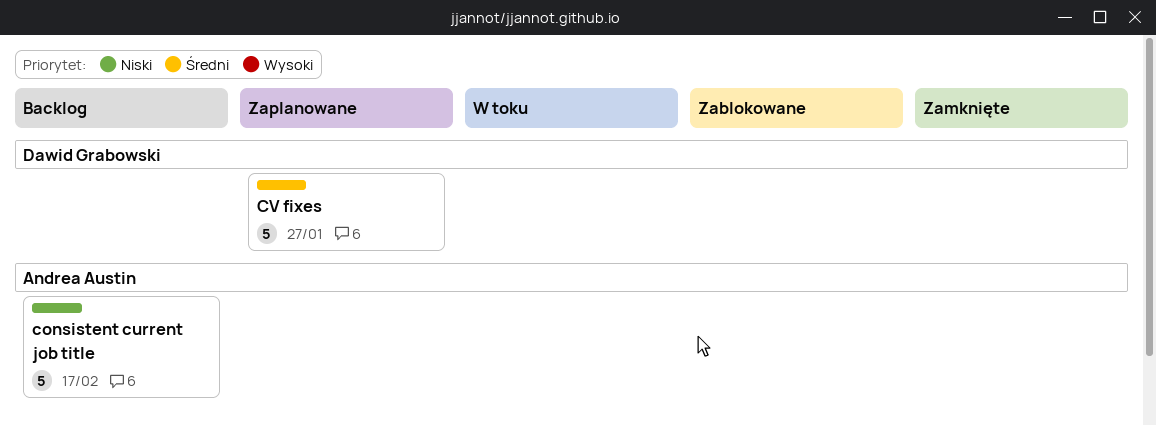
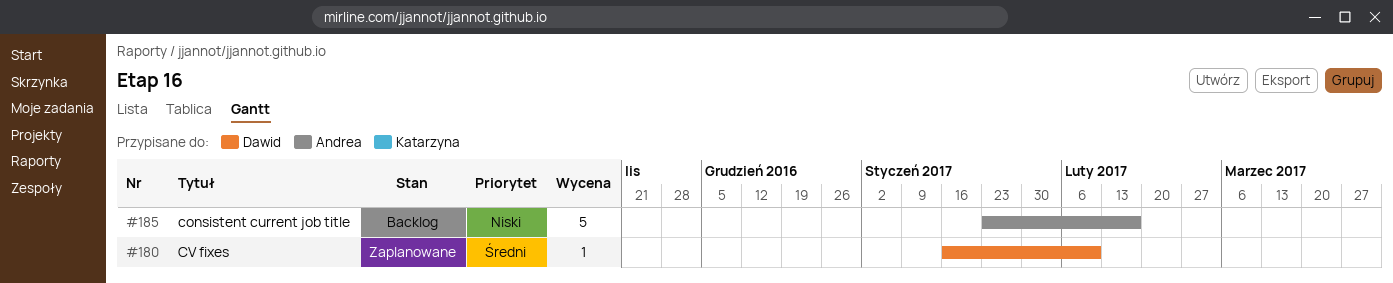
CV fixes, estimate: 5 -> 1
CV fixes, due: Jan 27 -> Feb 10

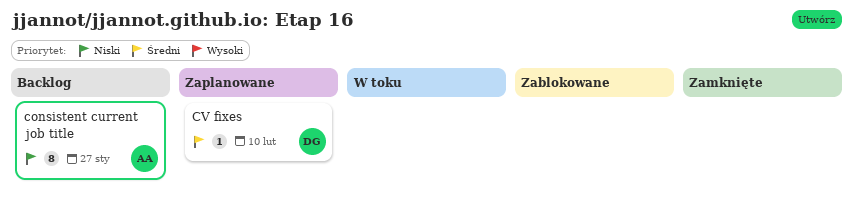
consistent current job title, estimate: 5 -> 8
consistent current job title, due: Feb 17 -> Jan 27

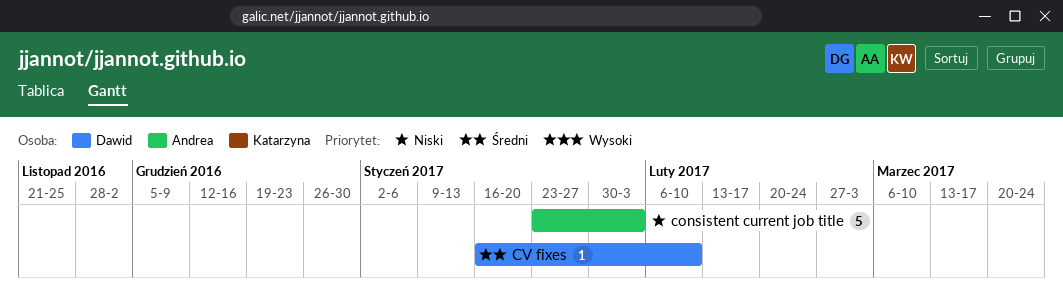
consistent current job title, estimate: 8 -> 5
consistent current job title, due: Jan 27 -> Feb 3

